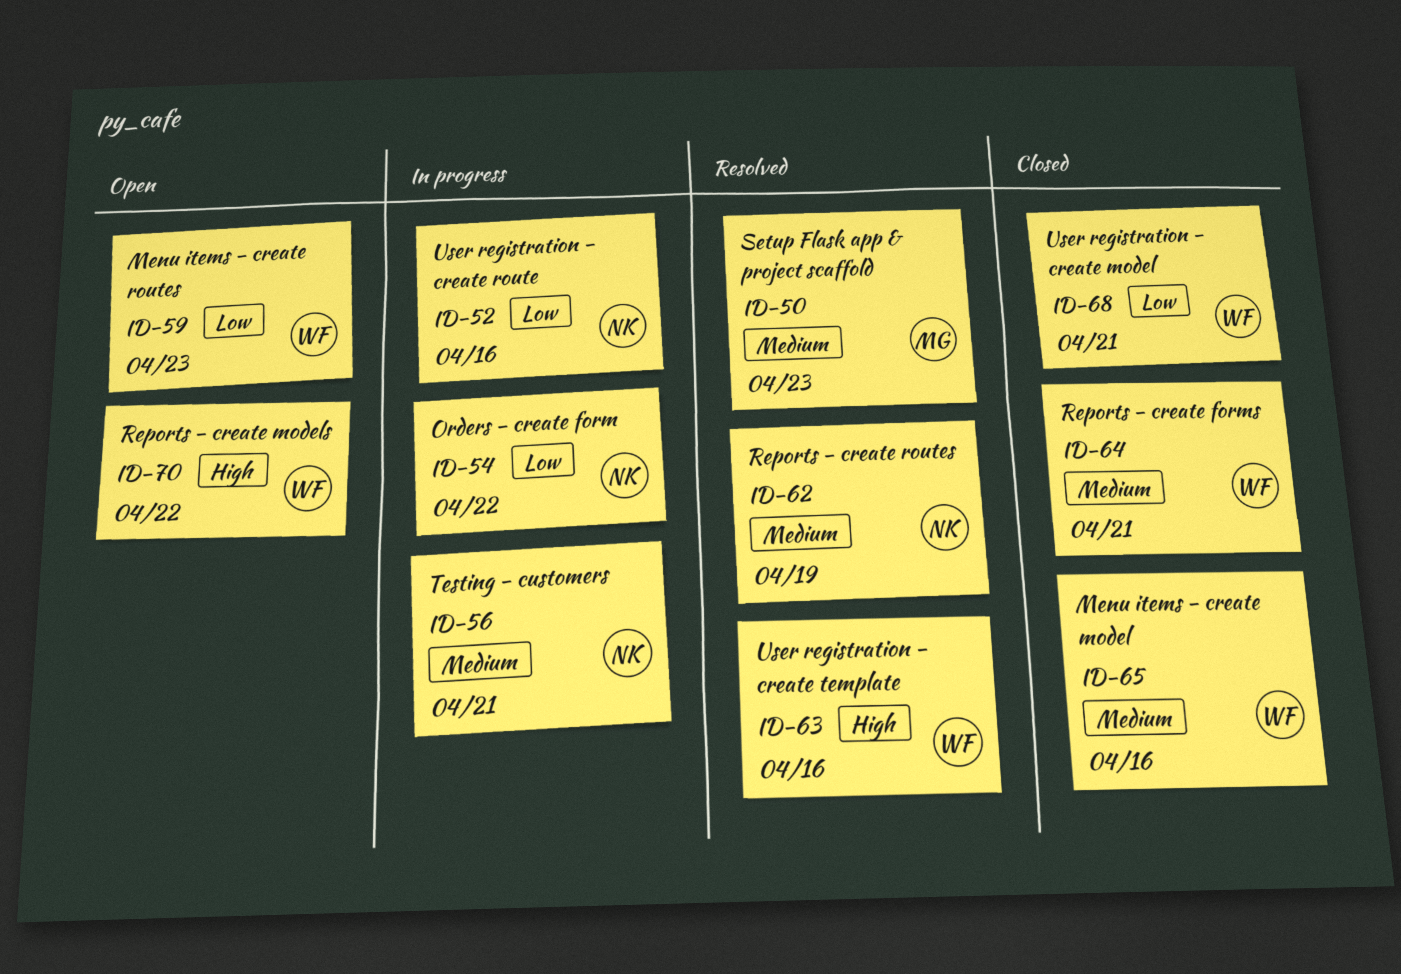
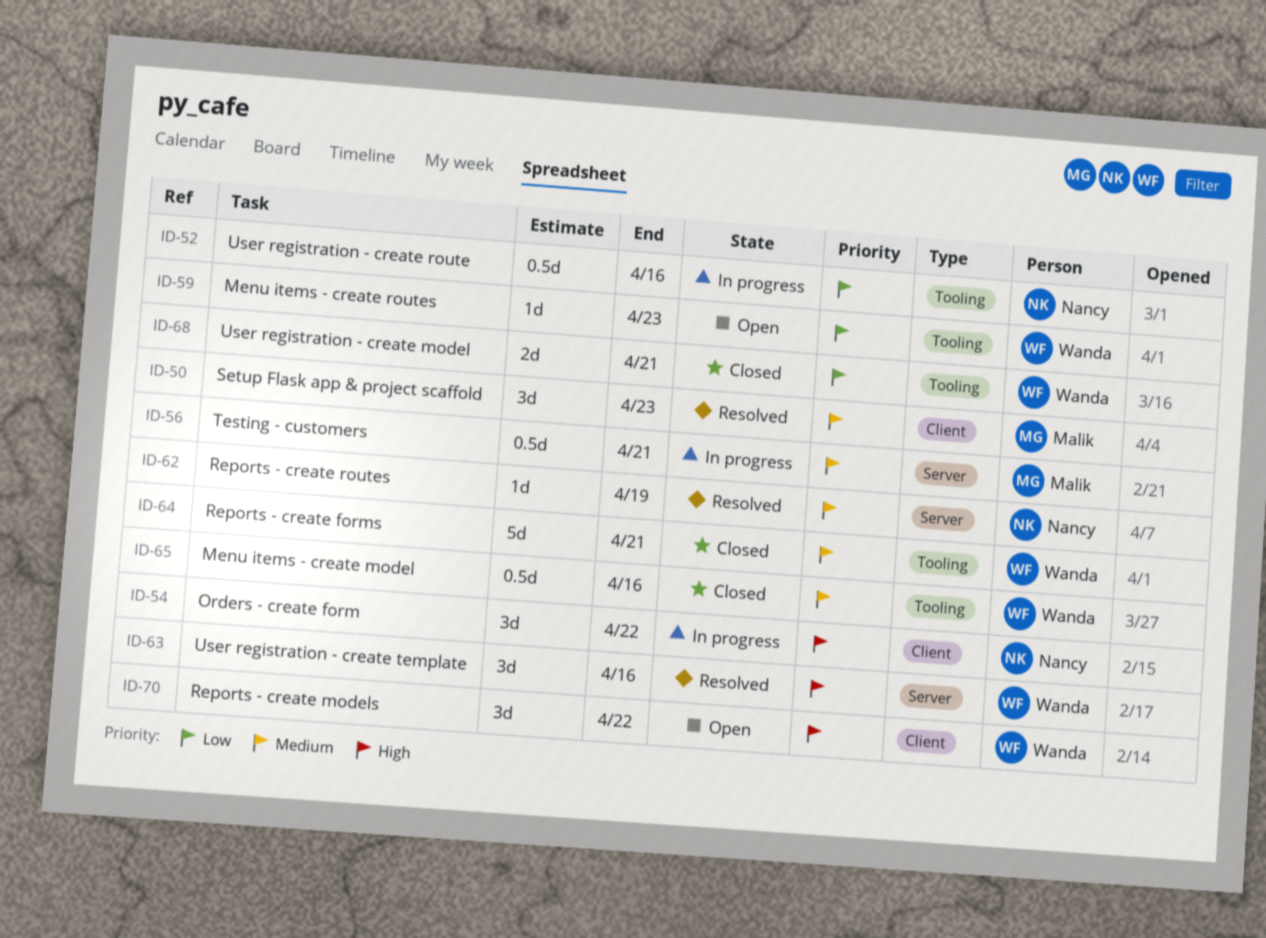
ID-54, priority: Low -> High
ID-56, owner: Nancy -> Malik

